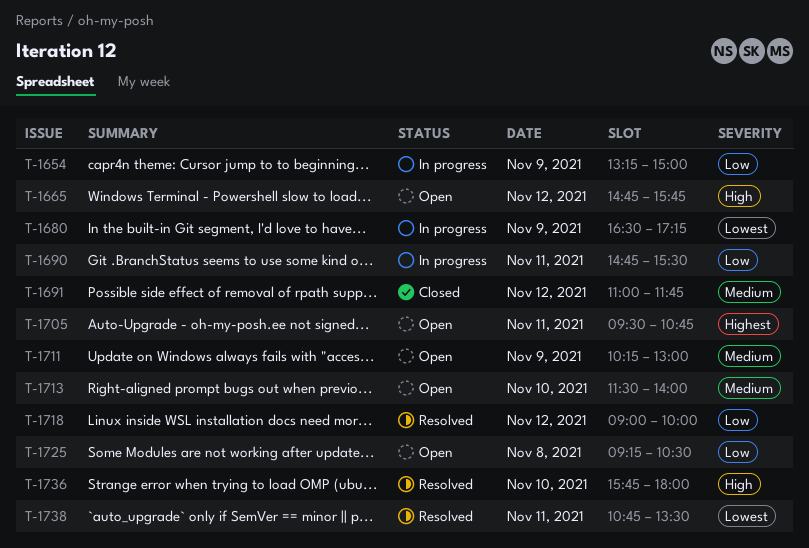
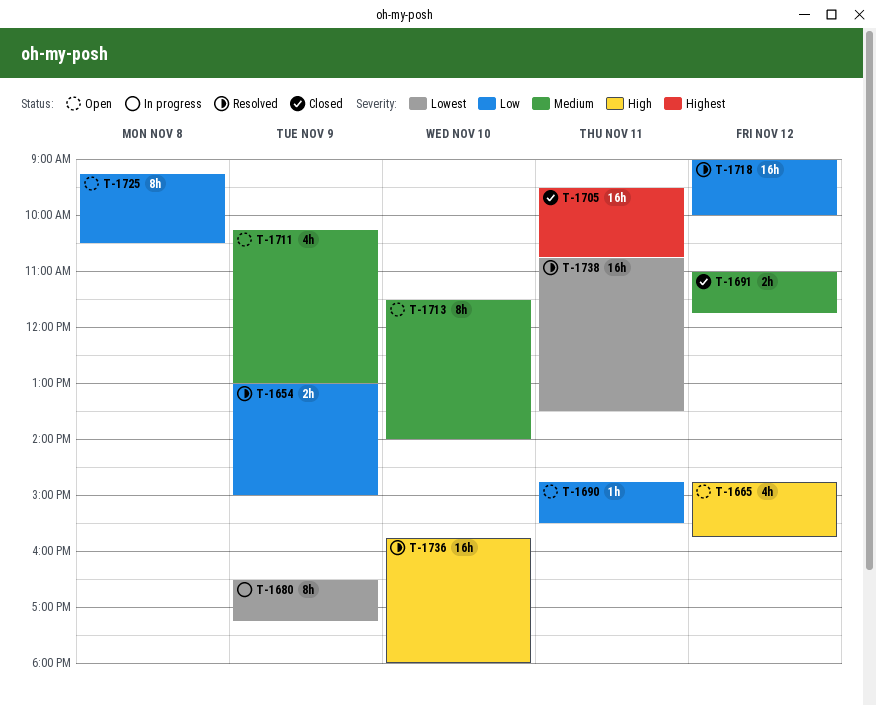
T-1654, status: In progress -> Resolved
T-1654, begins: 13:15 -> 13:00
T-1690, status: In progress -> Open
T-1705, status: Open -> Closed

